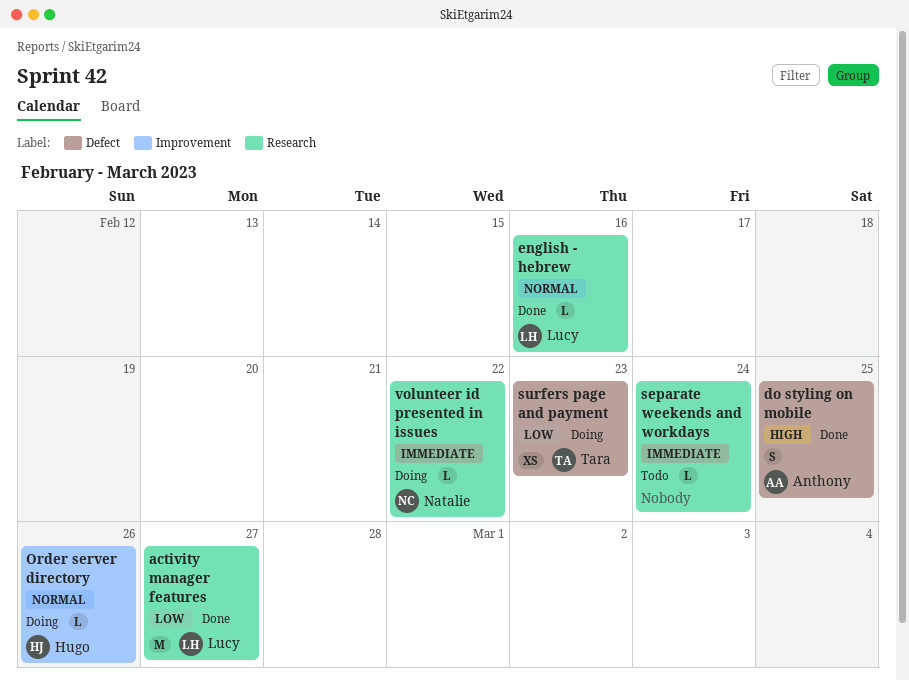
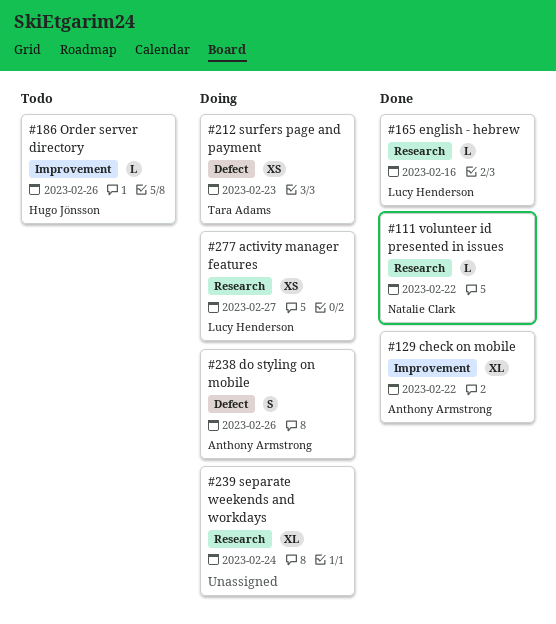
activity manager features, status: Done -> Doing
activity manager features, estimate: M -> XS
check on mobile: none -> present
do styling on mobile, status: Done -> Doing
do styling on mobile, due: Feb 25 -> Feb 26
Order server directory, status: Doing -> Todo
separate weekends and workdays, status: Todo -> Doing
separate weekends and workdays, estimate: L -> XL
volunteer id presented in issues, status: Doing -> Done

